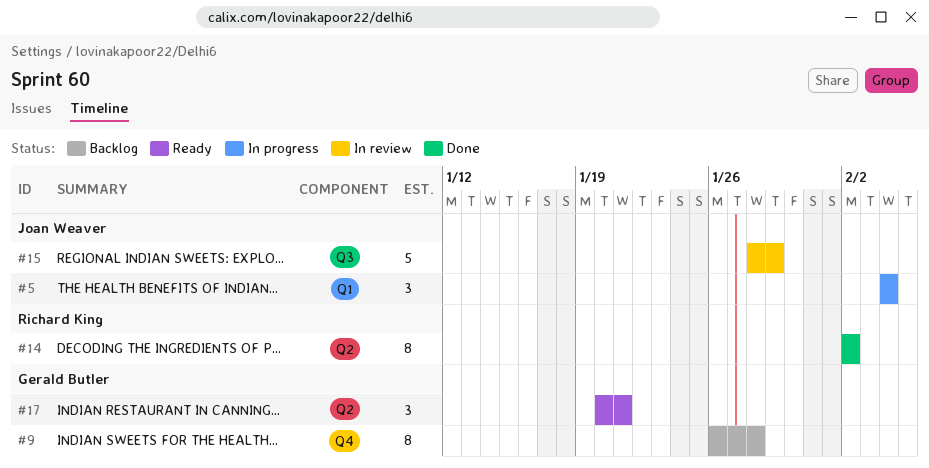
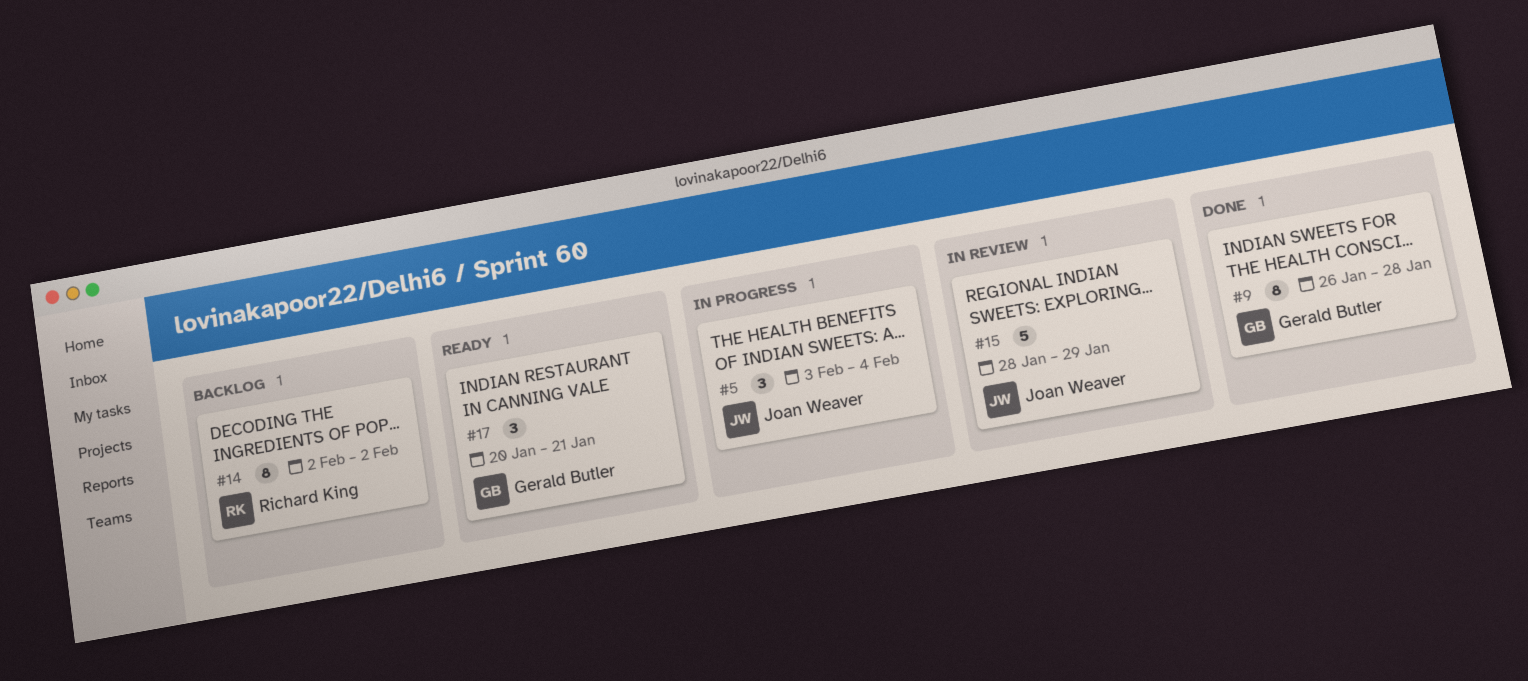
#5, start: Feb 4 -> Feb 3
#9, status: Backlog -> Done
#14, status: Done -> Backlog

